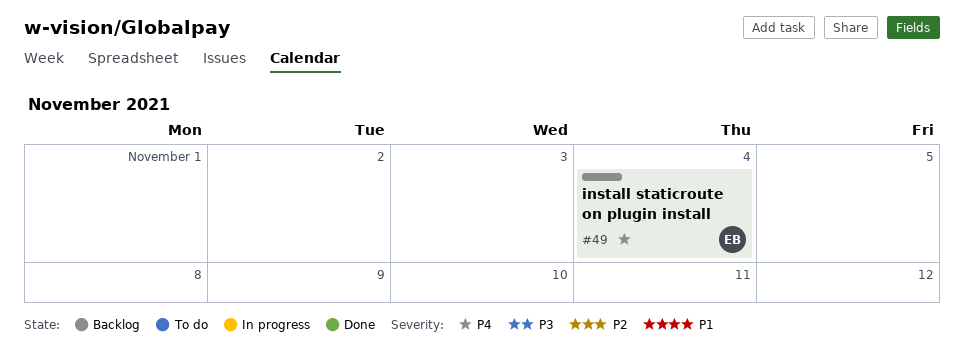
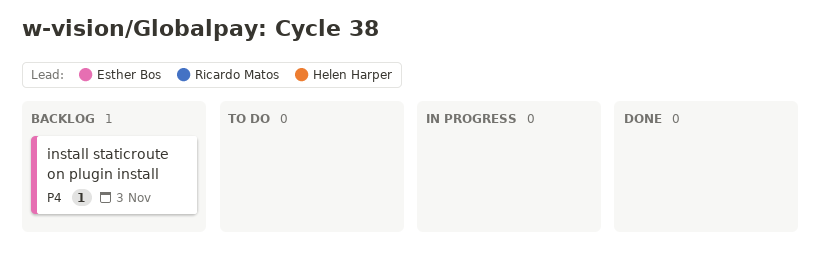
install staticroute on plugin install, due: Nov 4 -> Nov 3

